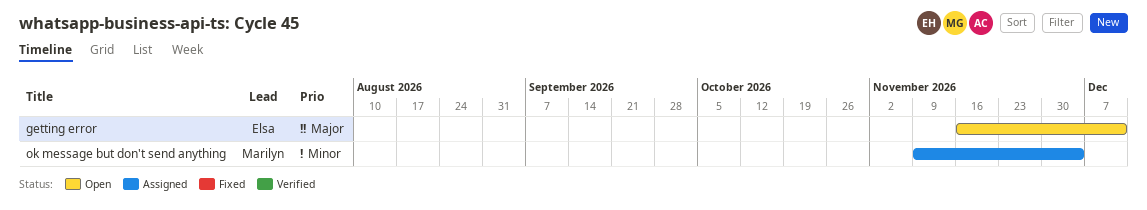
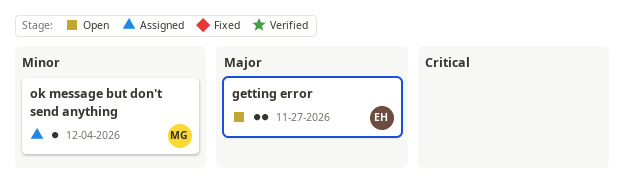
getting error, due: Dec 11 -> Nov 27

